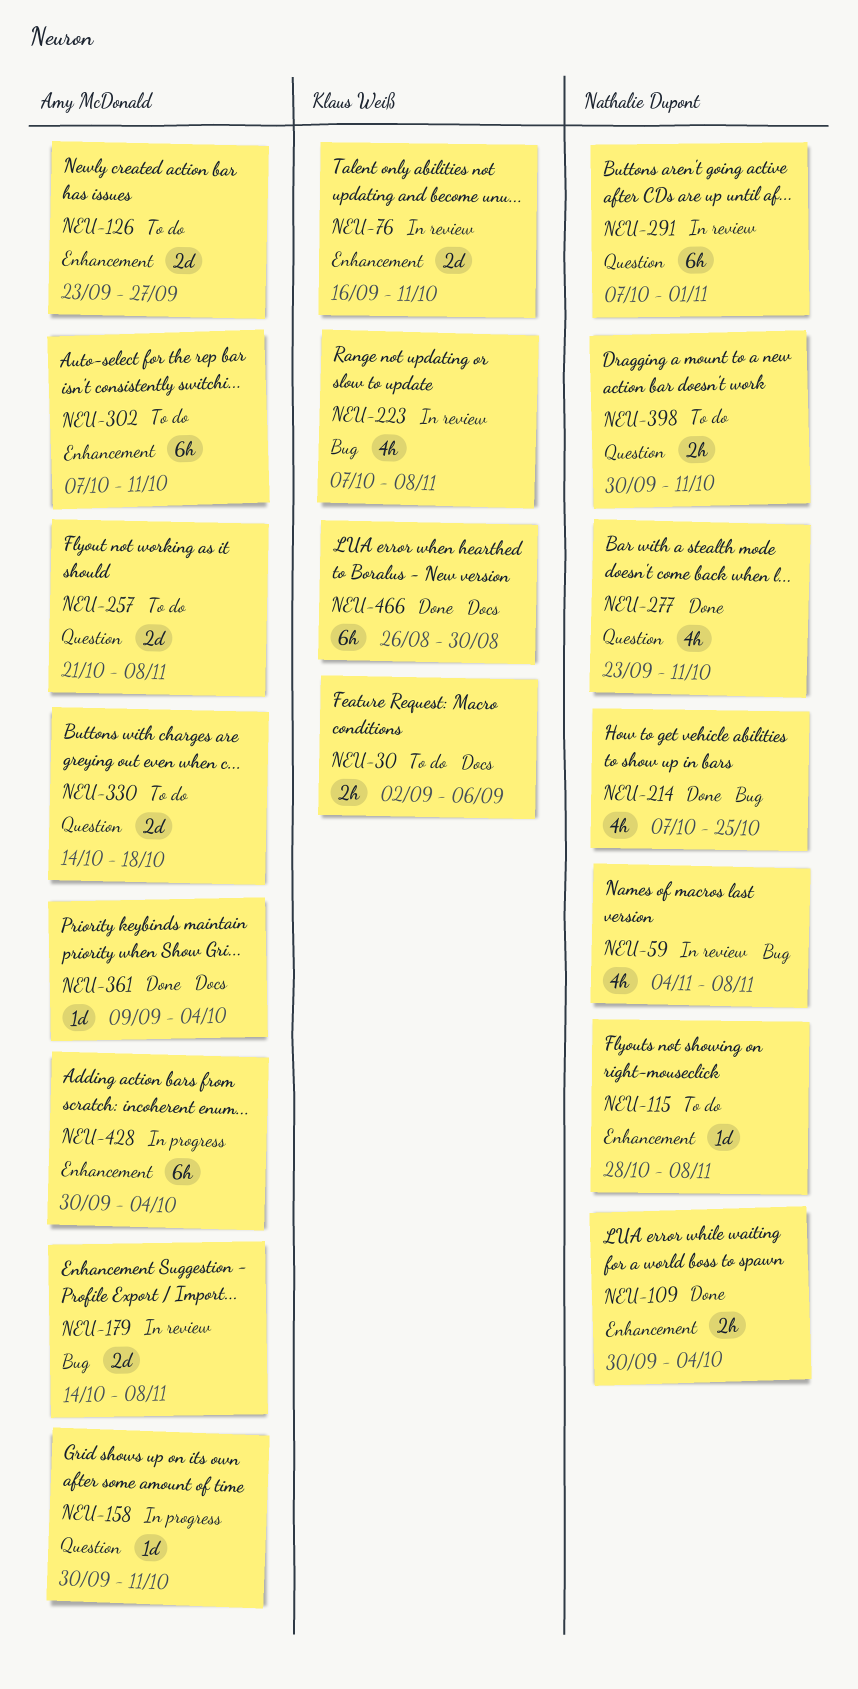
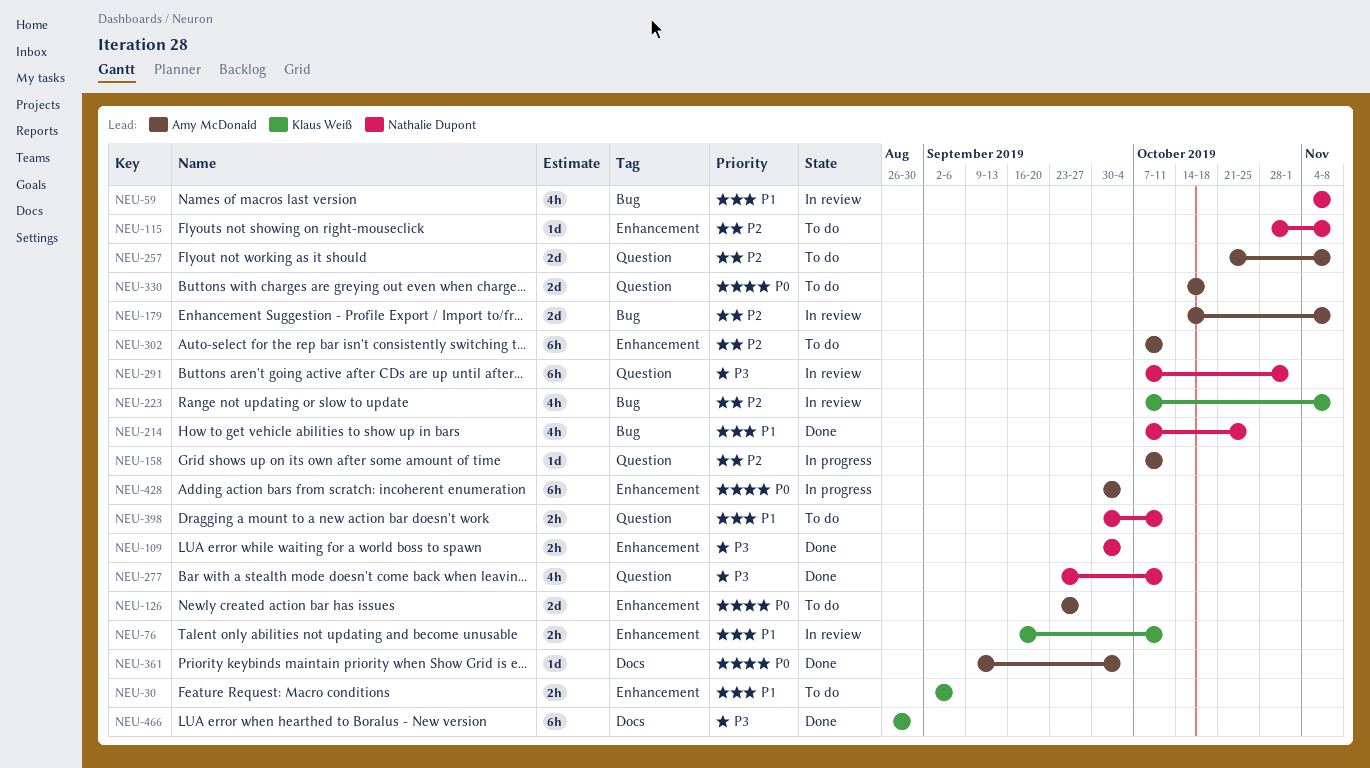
NEU-30, label: Docs -> Enhancement
NEU-76, estimate: 2d -> 2h
NEU-158, start: Sep 30 -> Oct 7

